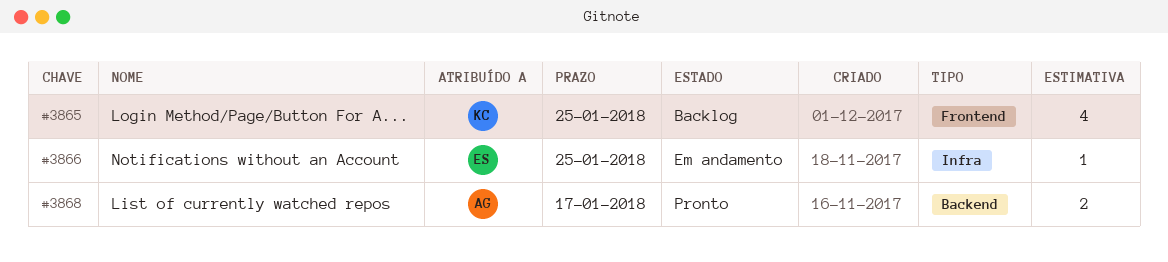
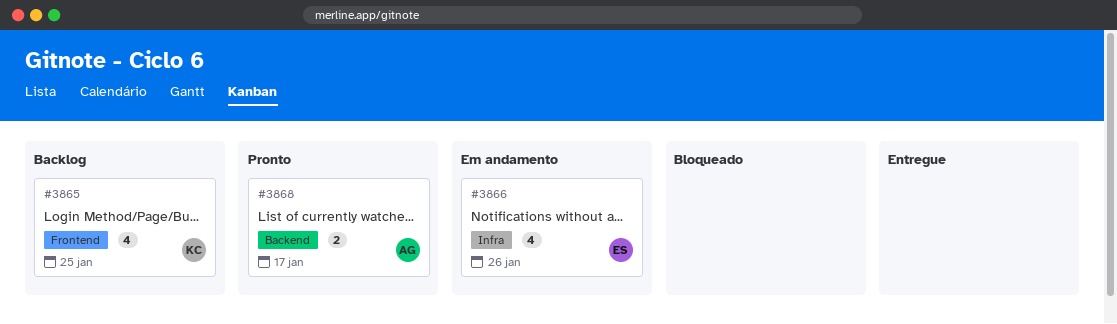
#3866, estimate: 1 -> 4
#3866, due: Jan 25 -> Jan 26

